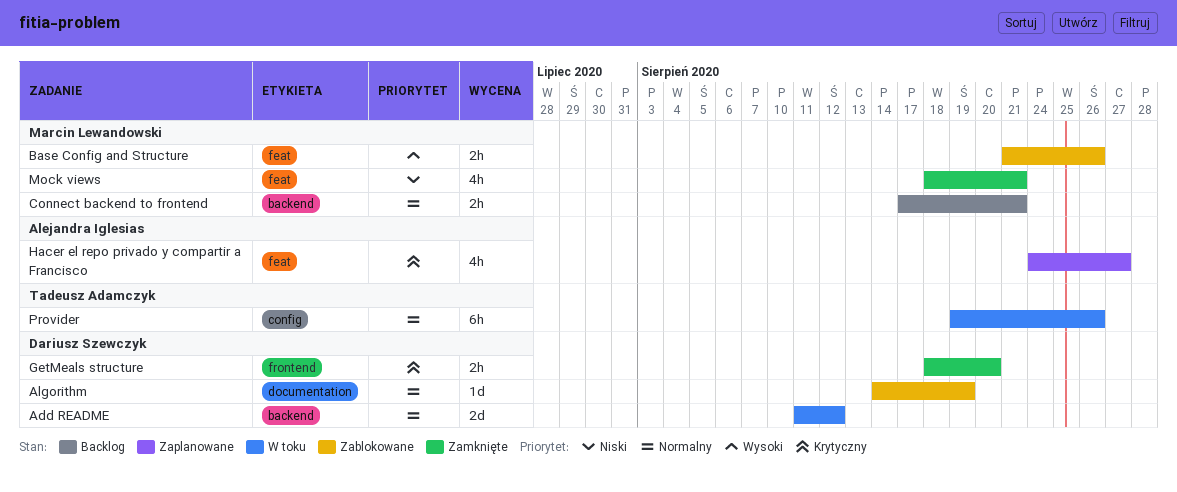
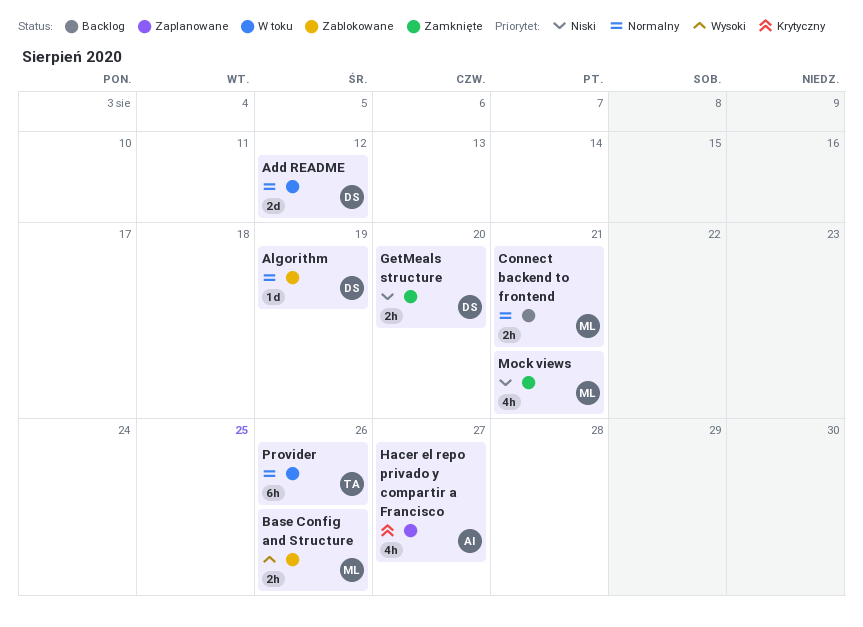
GetMeals structure, priority: Krytyczny -> Niski

